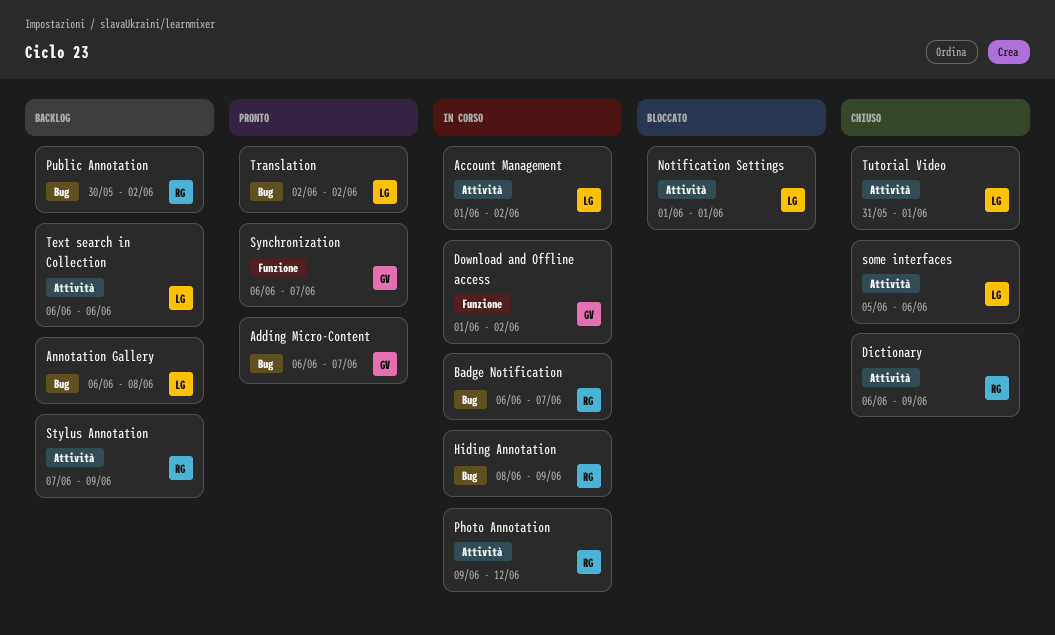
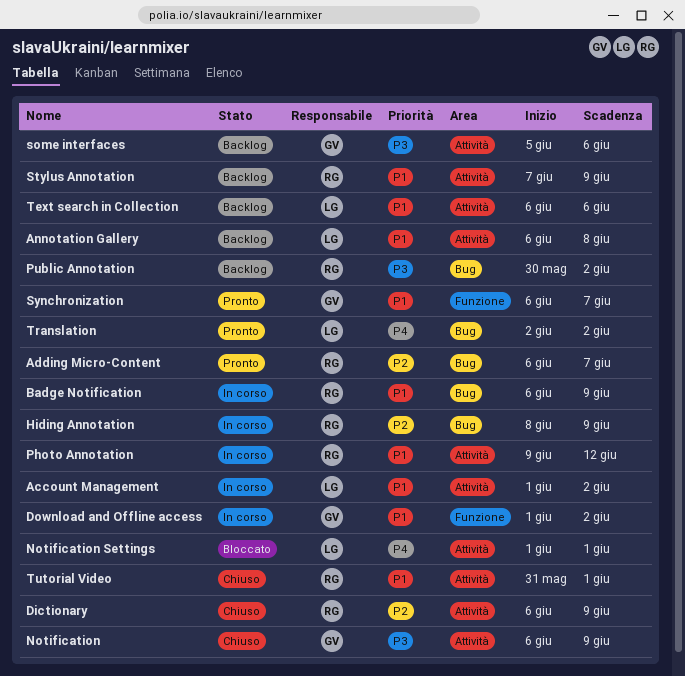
Adding Micro-Content, owner: GV -> RG
Annotation Gallery, label: Bug -> Attività
Badge Notification, due: Jun 7 -> Jun 9
Notification: none -> present
some interfaces, status: Chiuso -> Backlog
some interfaces, owner: LG -> GV
Tutorial Video, owner: LG -> RG

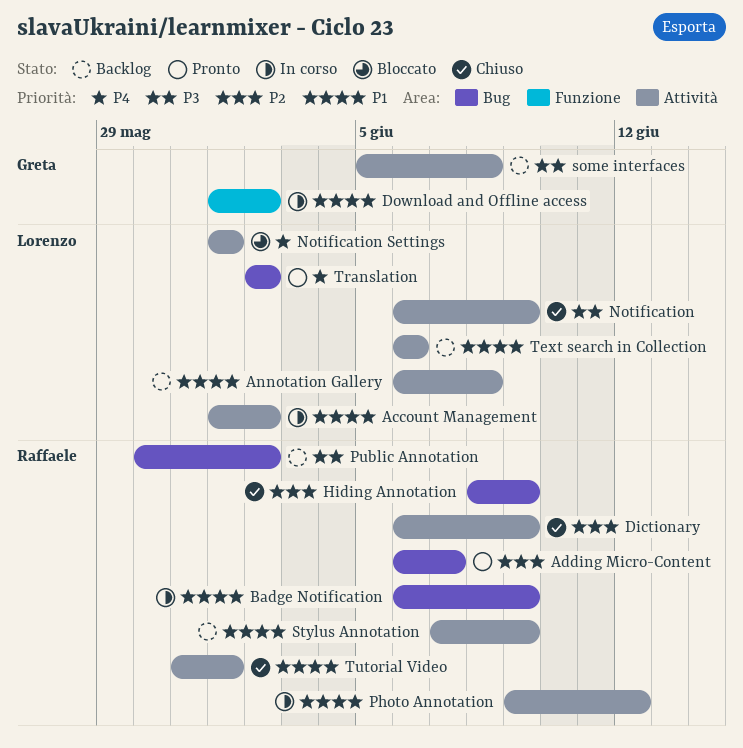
Hiding Annotation, status: In corso -> Chiuso
Notification, owner: Greta -> Lorenzo
some interfaces, due: Jun 6 -> Jun 8
Synchronization: present -> none

